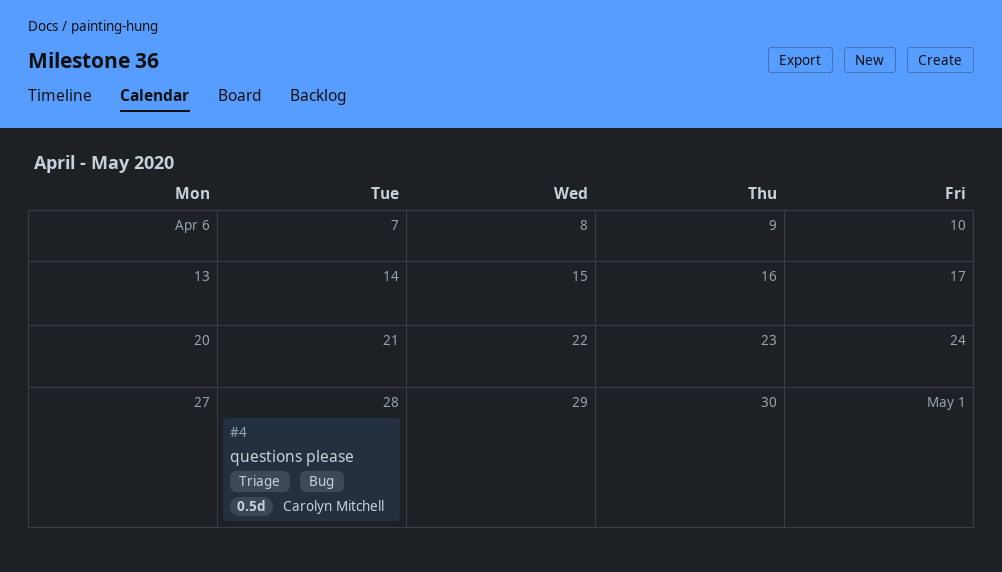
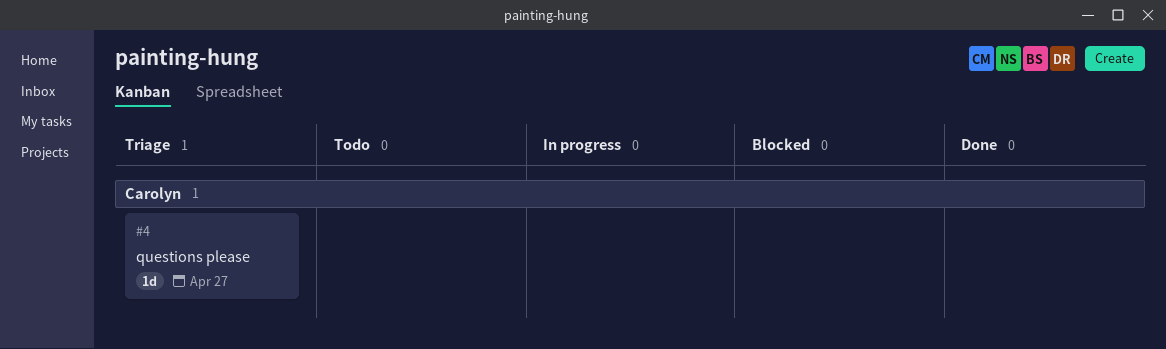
#4, estimate: 0.5d -> 1d
#4, due: Apr 28 -> Apr 27

